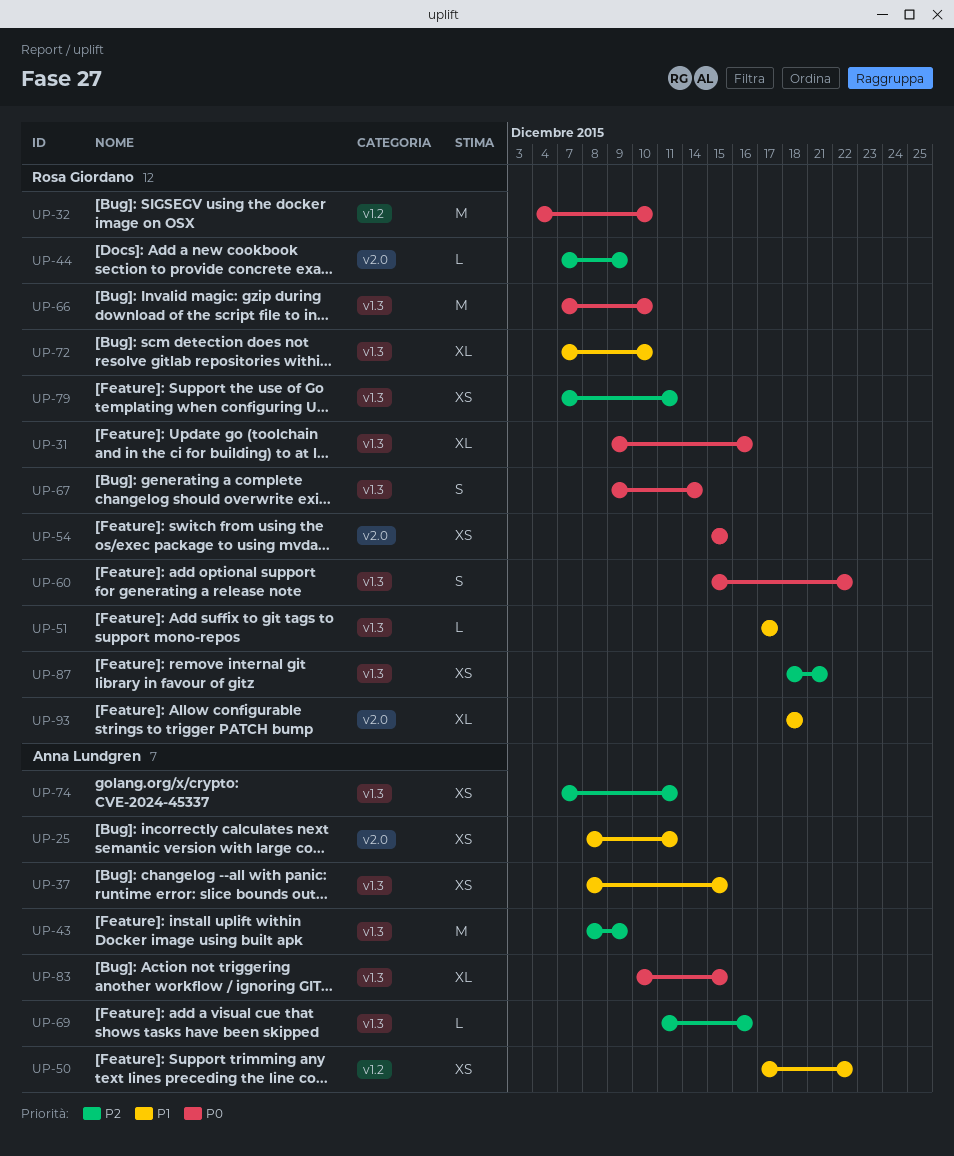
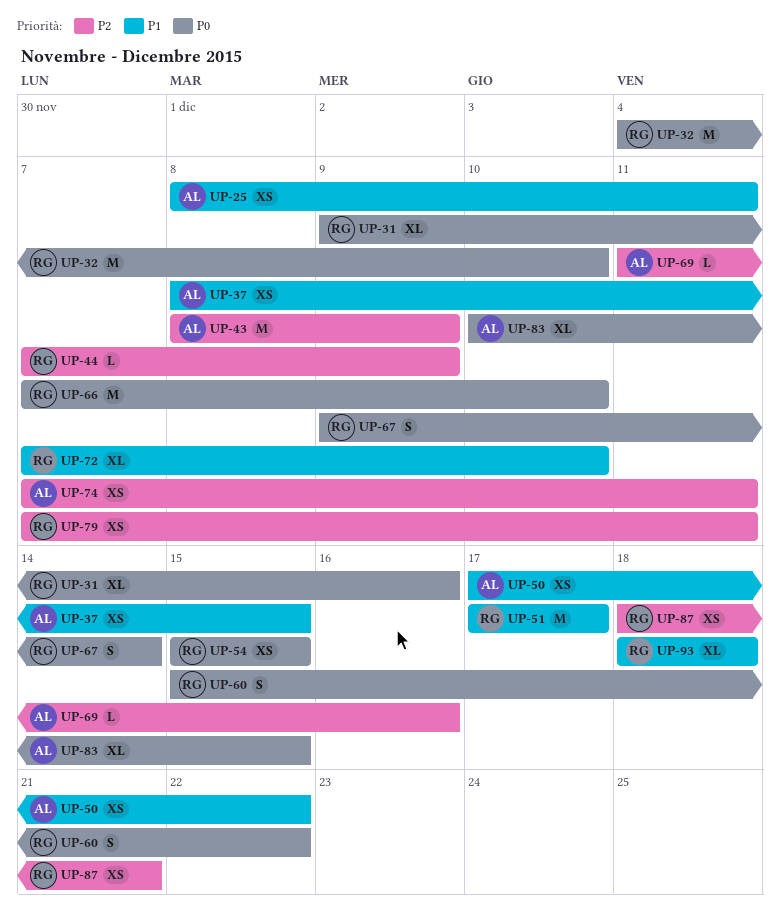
UP-51, estimate: L -> M

